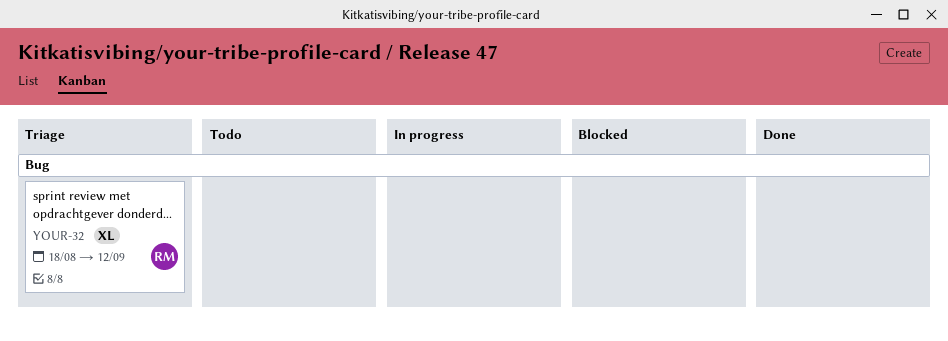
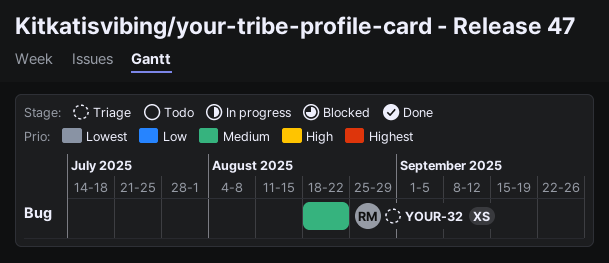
YOUR-32, estimate: XL -> XS
YOUR-32, due: Sep 12 -> Aug 22

